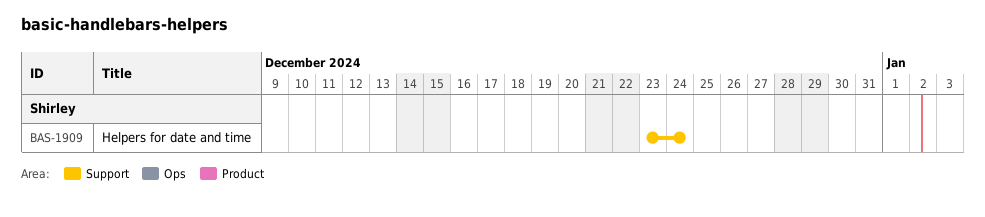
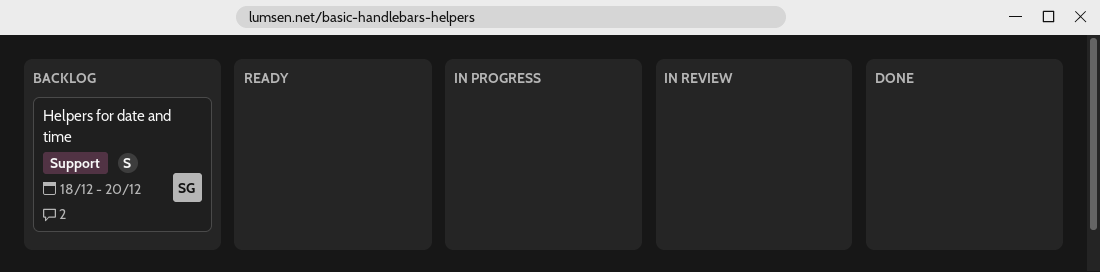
Helpers for date and time, start: Dec 23 -> Dec 18
Helpers for date and time, due: Dec 24 -> Dec 20

